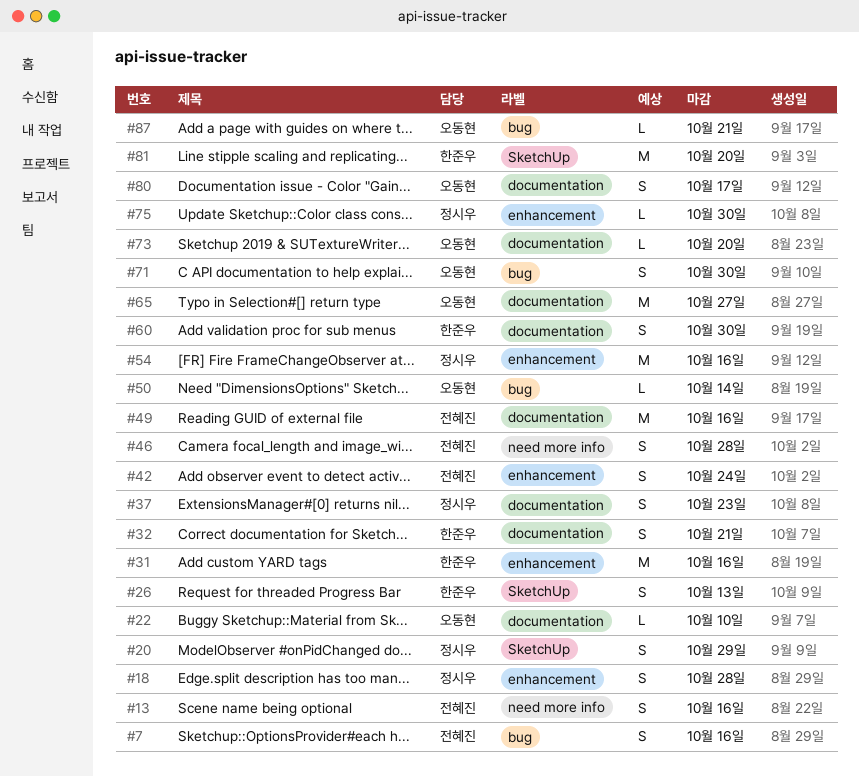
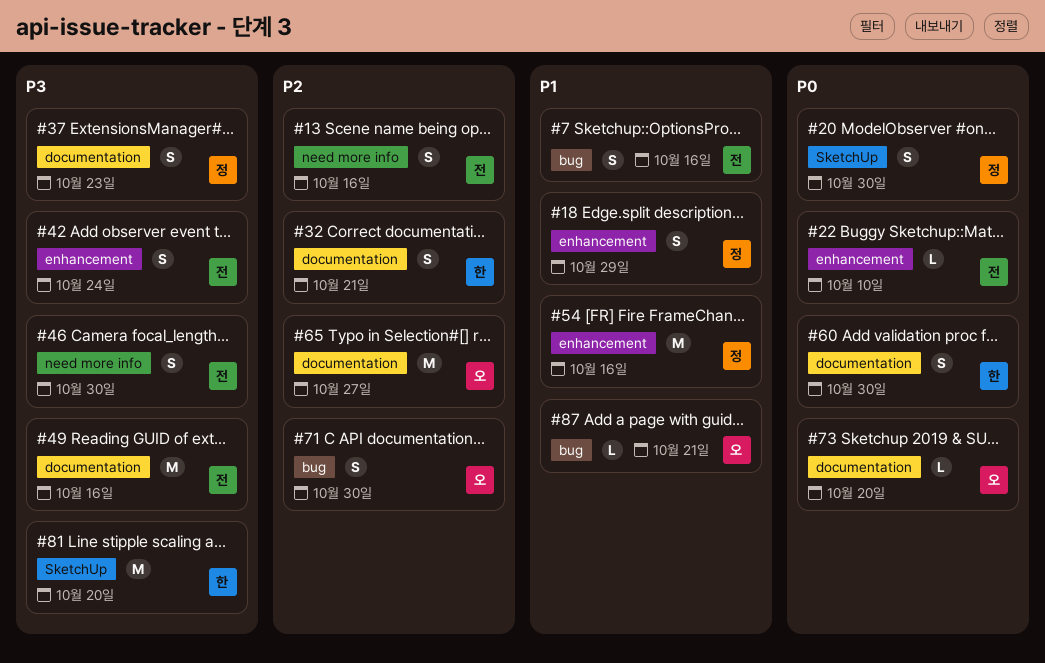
#18, due: Oct 28 -> Oct 29
#20, due: Oct 29 -> Oct 30
#22, owner: 오동현 -> 전혜진
#22, label: documentation -> enhancement
#26: present -> none
#31: present -> none
#46, due: Oct 28 -> Oct 30
#50: present -> none
#75: present -> none
#80: present -> none

